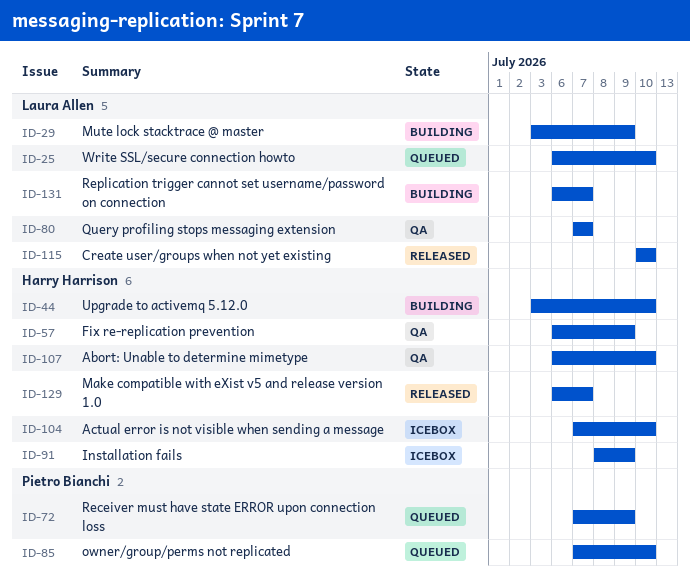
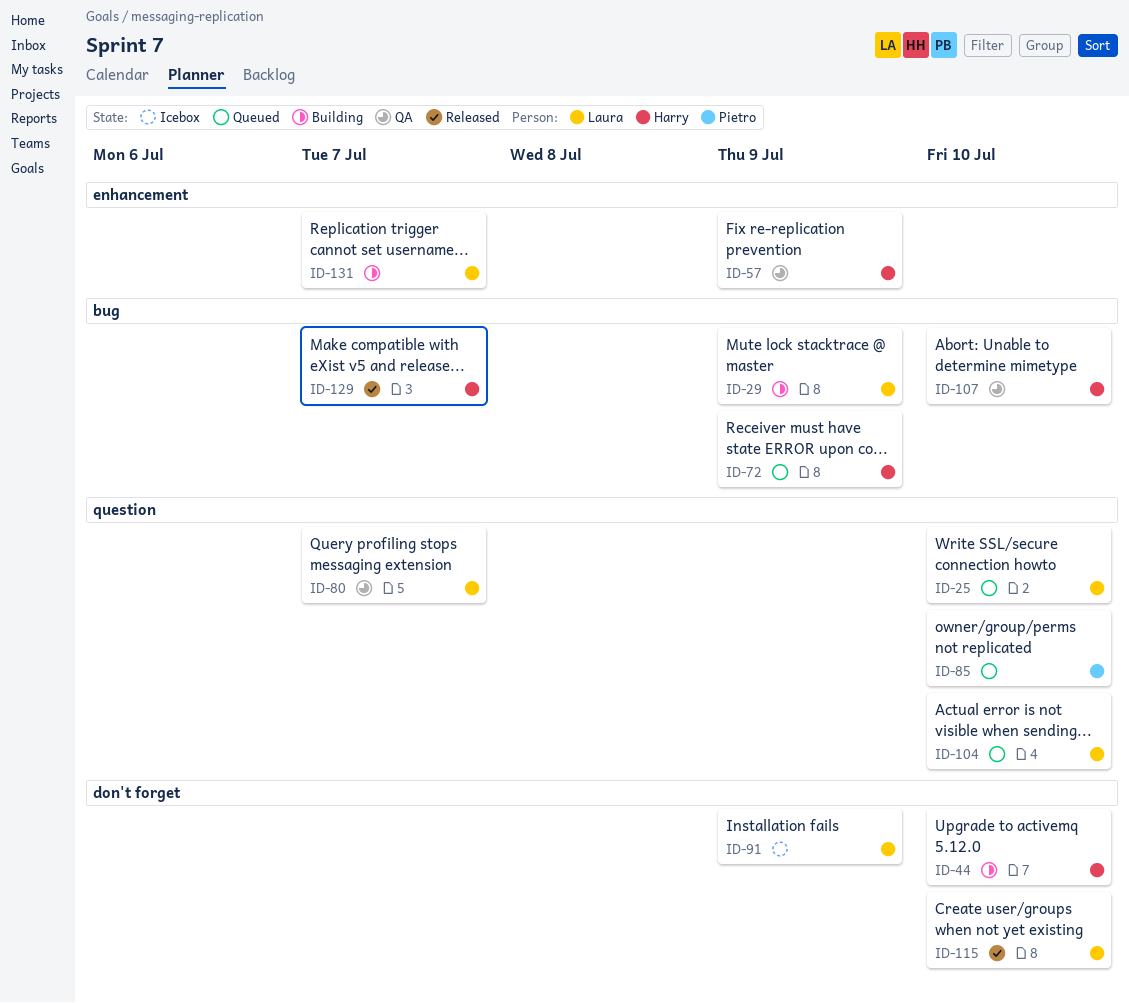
ID-72, owner: Pietro Bianchi -> Harry Harrison
ID-91, owner: Harry Harrison -> Laura Allen
ID-104, status: Icebox -> Queued
ID-104, owner: Harry Harrison -> Laura Allen

